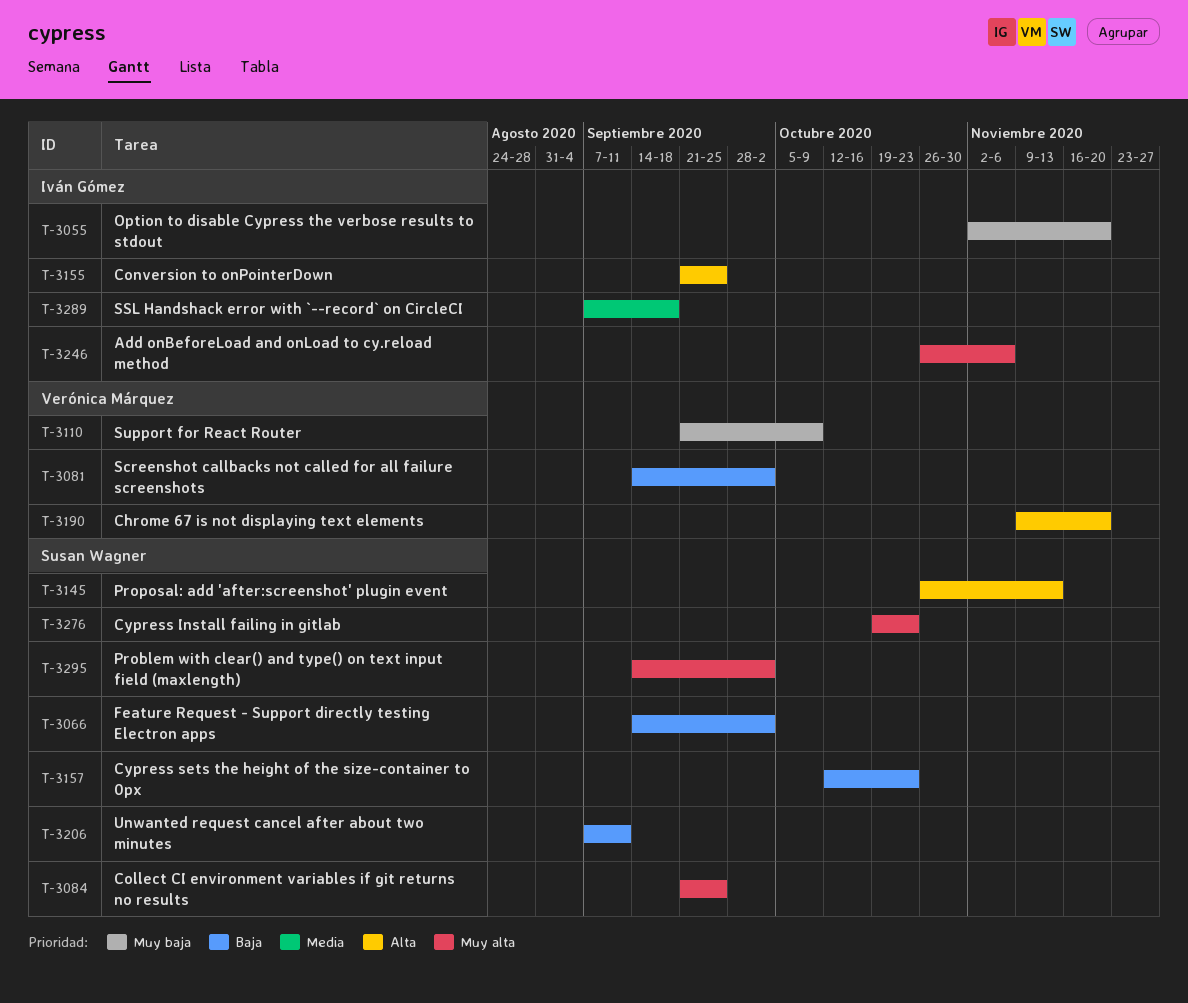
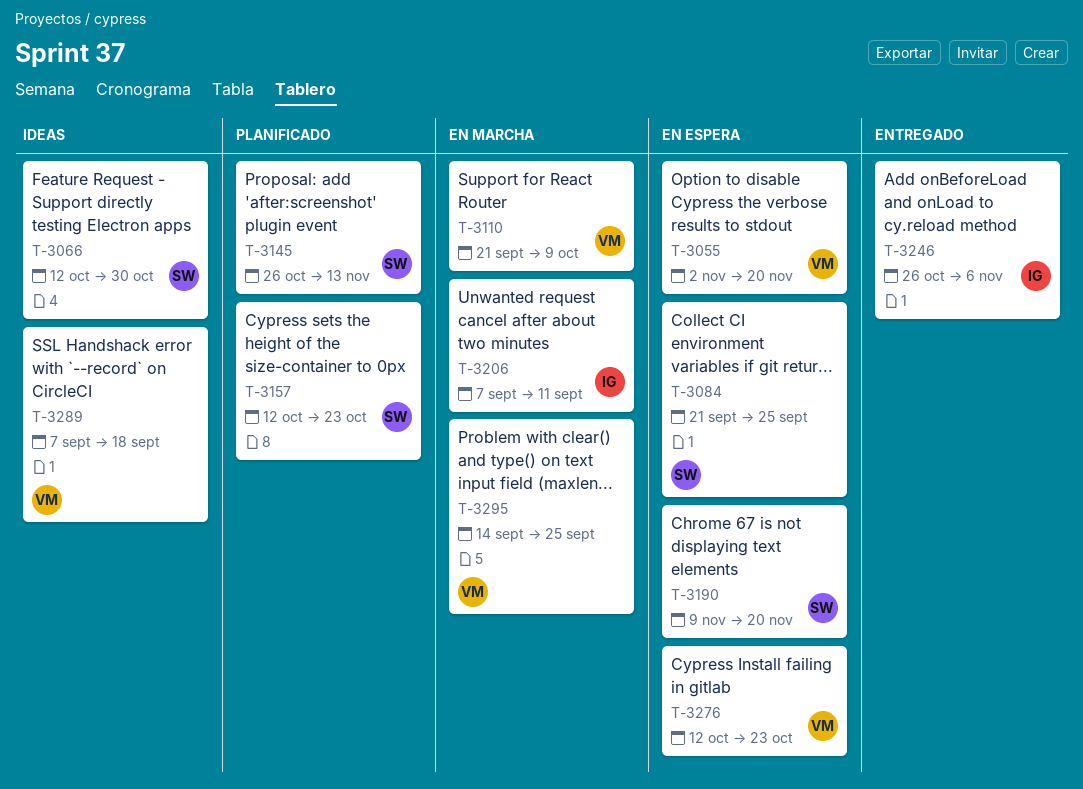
T-3055, owner: Iván Gómez -> Verónica Márquez
T-3066, start: Sep 14 -> Oct 12
T-3066, due: Oct 2 -> Oct 30
T-3081: present -> none
T-3155: present -> none
T-3190, owner: Verónica Márquez -> Susan Wagner
T-3206, owner: Susan Wagner -> Iván Gómez
T-3276, owner: Susan Wagner -> Verónica Márquez
T-3276, start: Oct 19 -> Oct 12
T-3289, owner: Iván Gómez -> Verónica Márquez
T-3295, owner: Susan Wagner -> Verónica Márquez
T-3295, due: Oct 2 -> Sep 25

